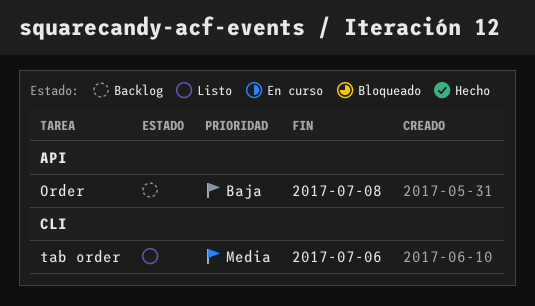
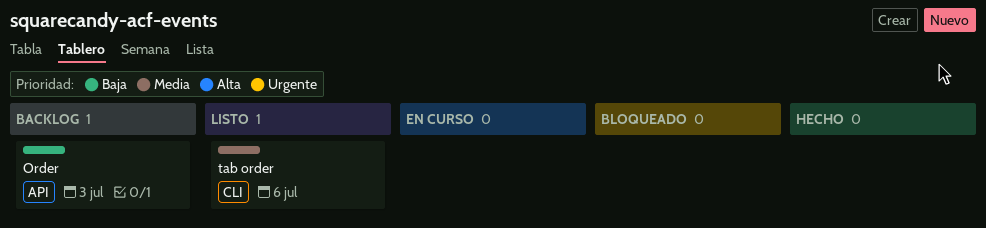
Order, due: Jul 8 -> Jul 3

